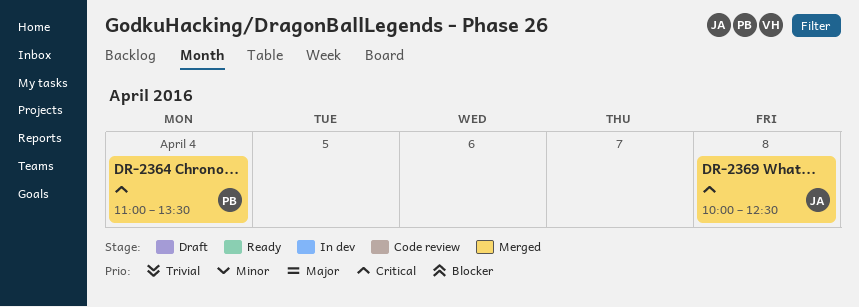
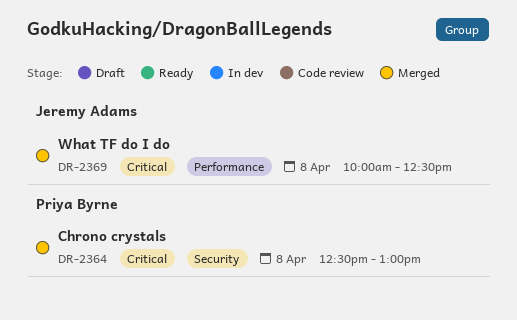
DR-2364, day: Apr 4 -> Apr 8
DR-2364, begins: 11:00 -> 12:30
DR-2364, ends: 13:30 -> 13:00

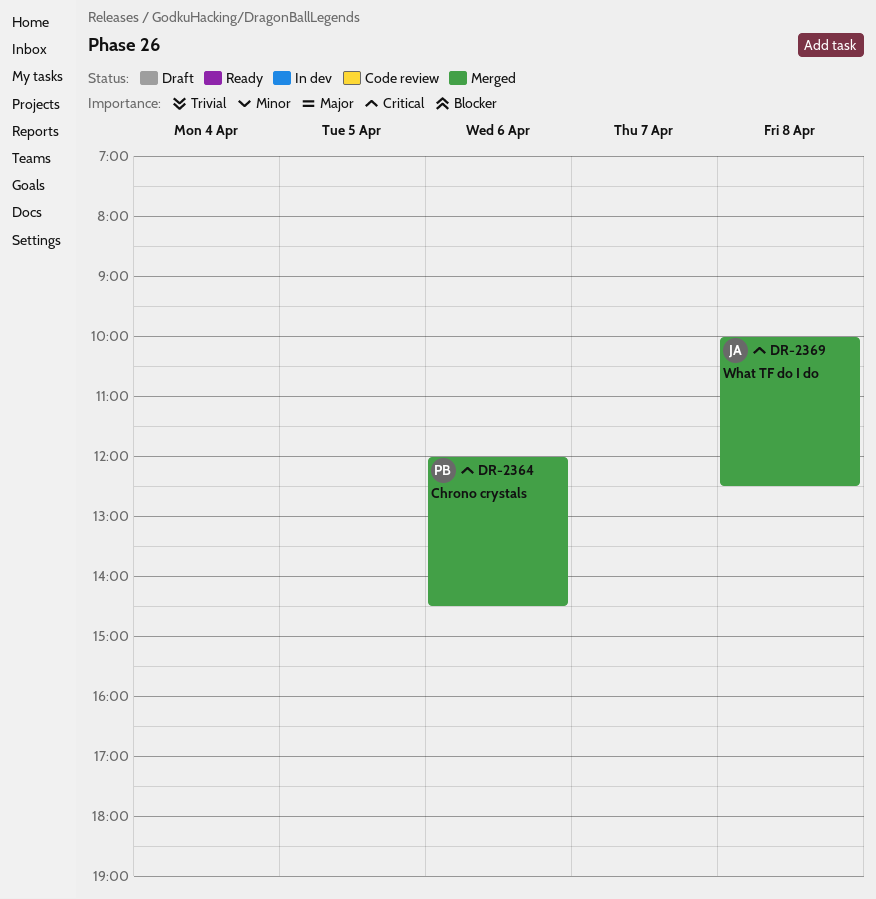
DR-2364, day: Apr 8 -> Apr 6
DR-2364, begins: 12:30 -> 12:00
DR-2364, ends: 13:00 -> 14:30

